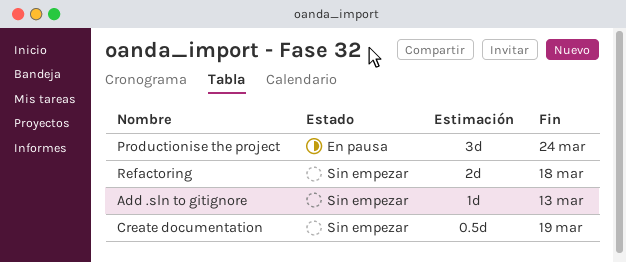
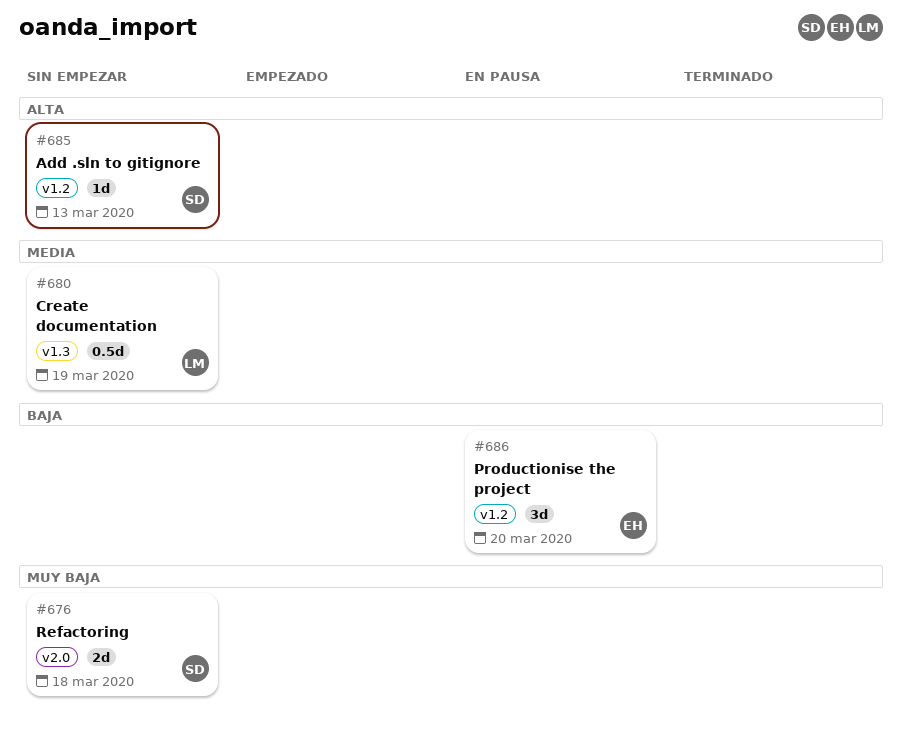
Productionise the project, due: Mar 24 -> Mar 20

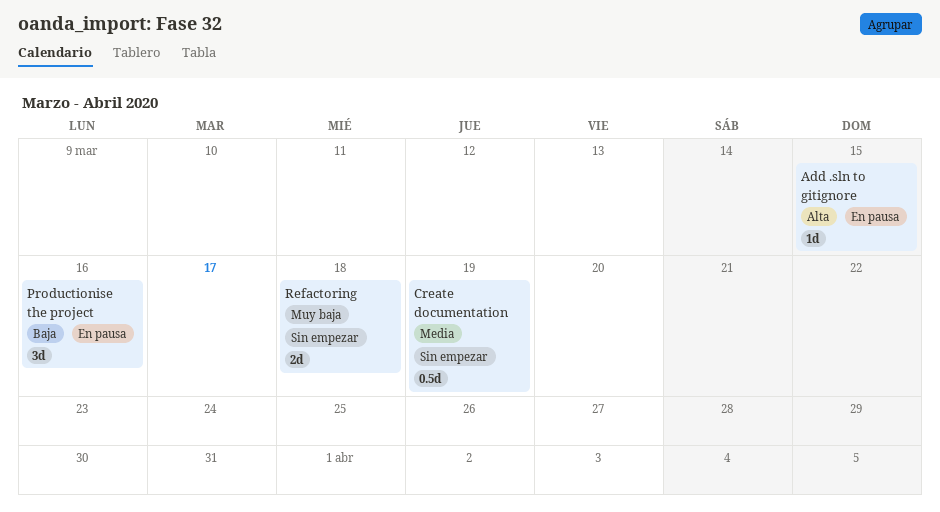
Add .sln to gitignore, status: Sin empezar -> En pausa
Add .sln to gitignore, due: Mar 13 -> Mar 15
Productionise the project, due: Mar 20 -> Mar 16

